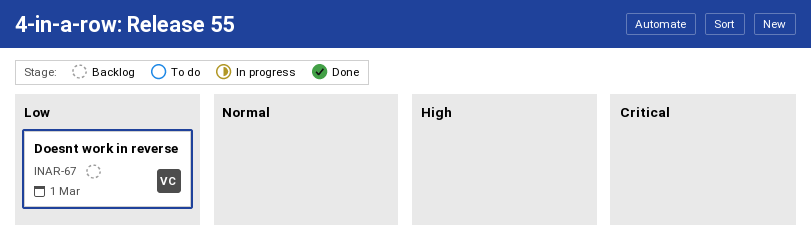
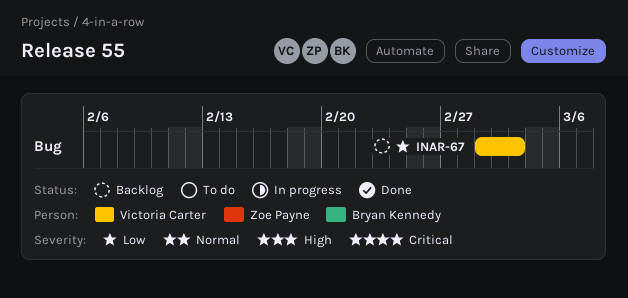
INAR-67, due: Mar 1 -> Mar 3

